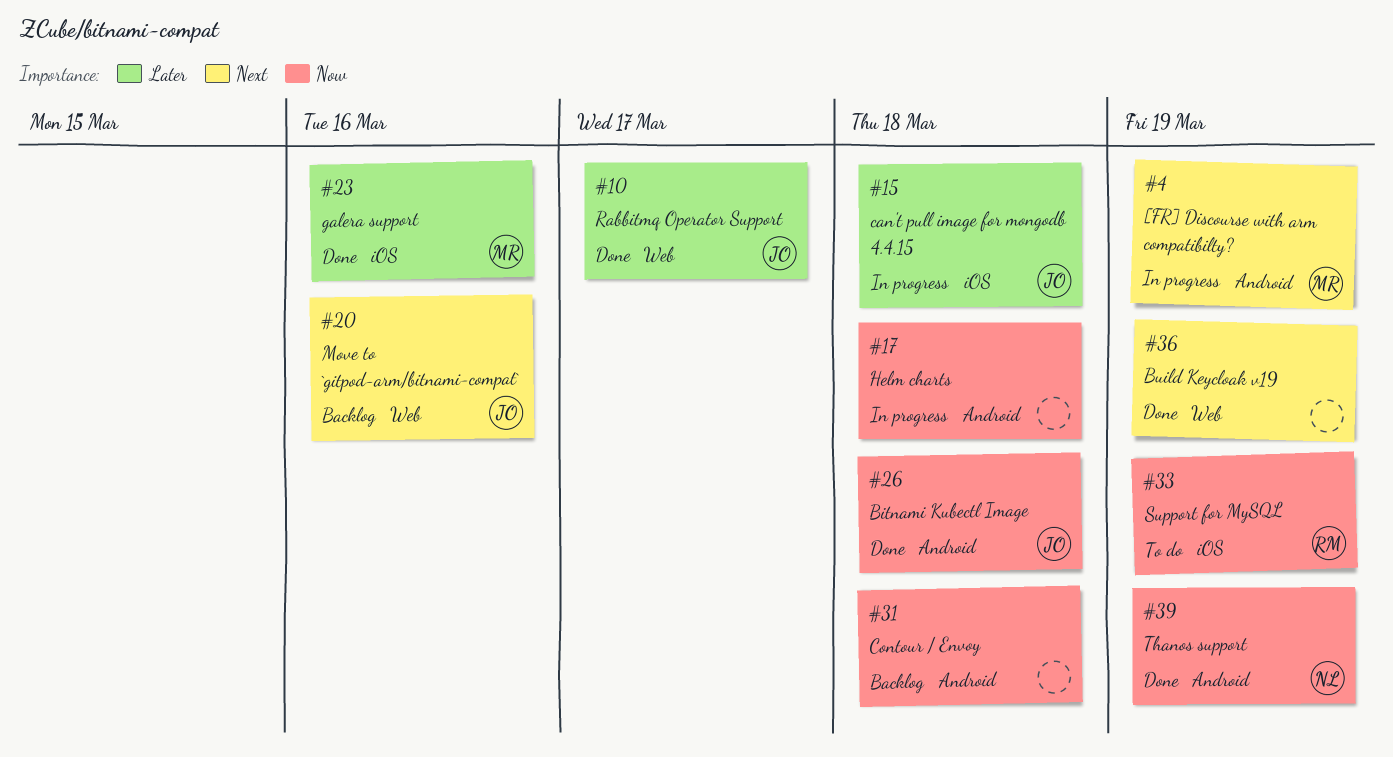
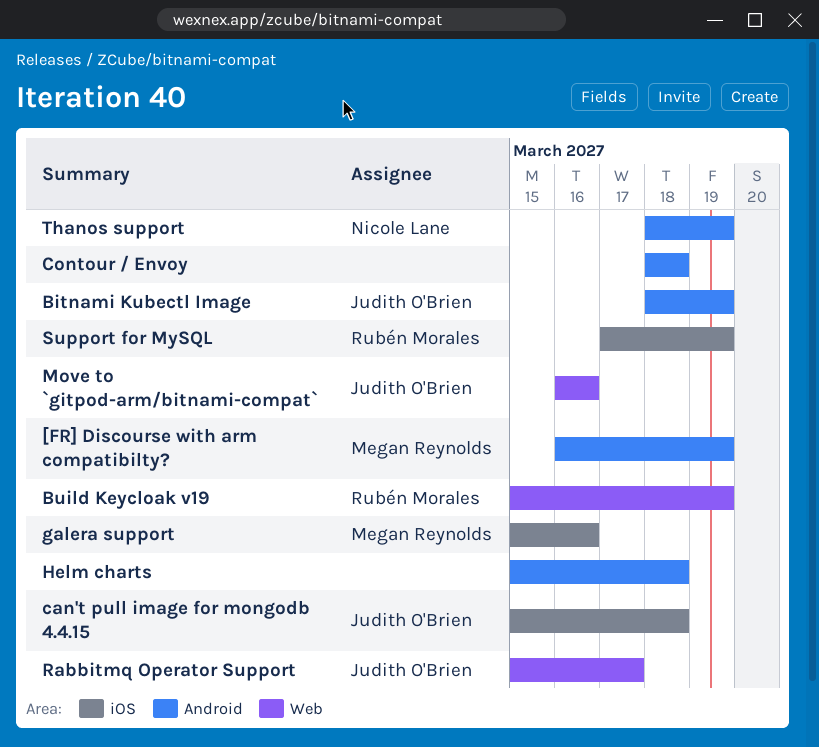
Bitnami Kubectl Image, due: Mar 18 -> Mar 19
Build Keycloak v19, owner: none -> Rubén Morales

